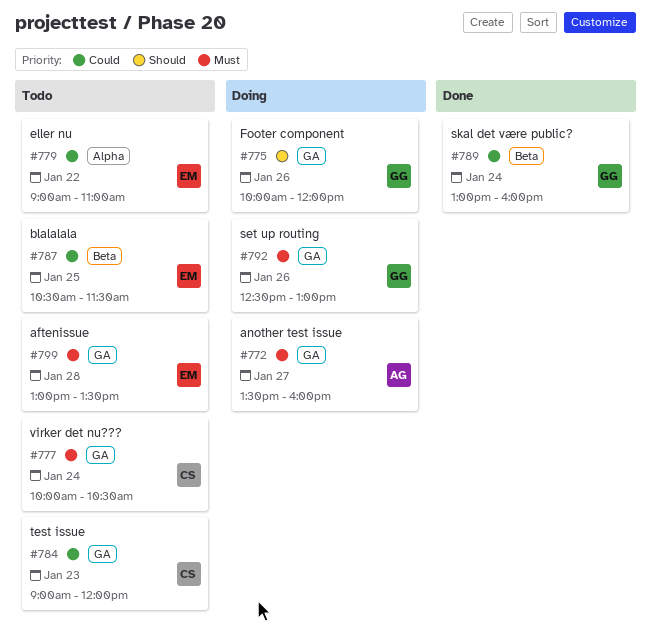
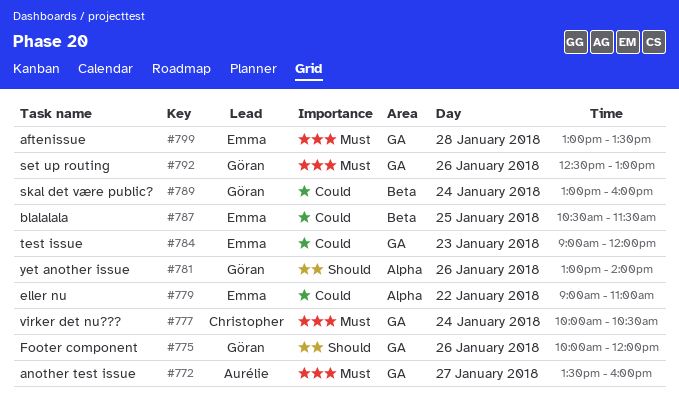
#781: none -> present
#784, owner: Christopher -> Emma

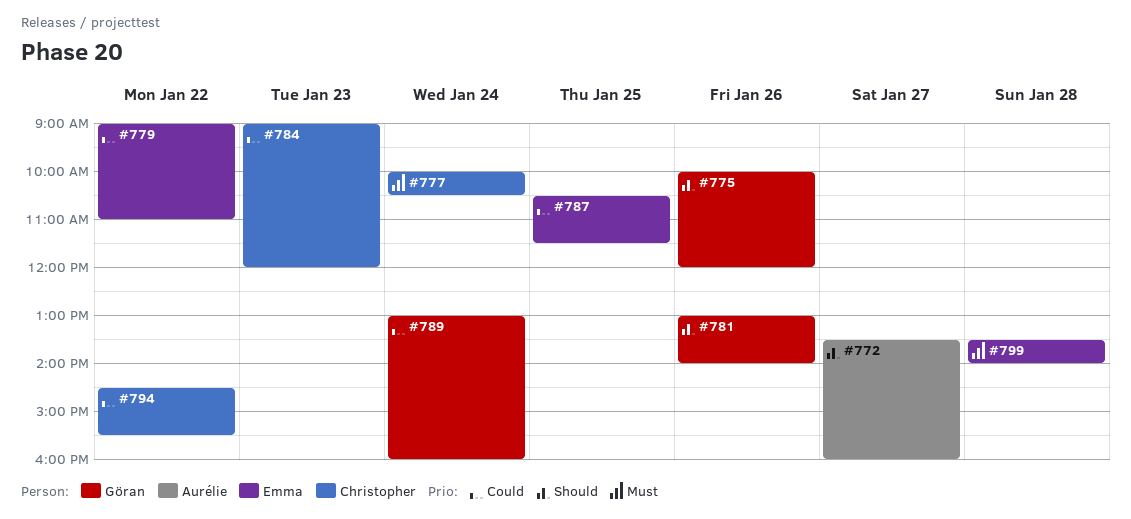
#772, priority: Must -> Should
#784, owner: Emma -> Christopher
#792: present -> none
#794: none -> present
#799, begins: 13:00 -> 13:30
#799, ends: 13:30 -> 14:00

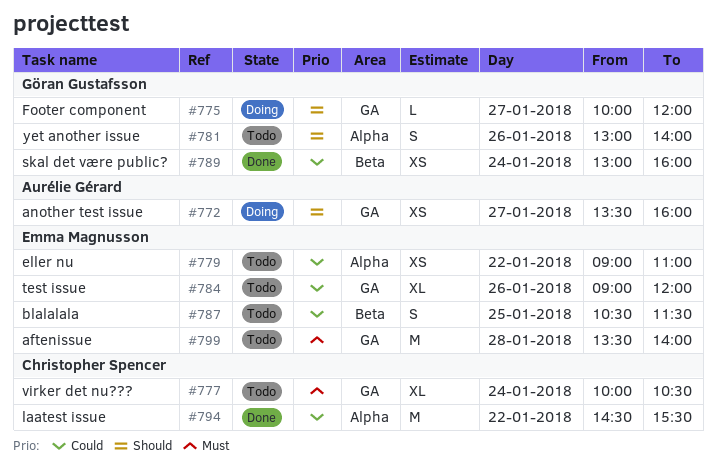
#775, day: Jan 26 -> Jan 27
#784, owner: Christopher Spencer -> Emma Magnusson
#784, day: Jan 23 -> Jan 26

